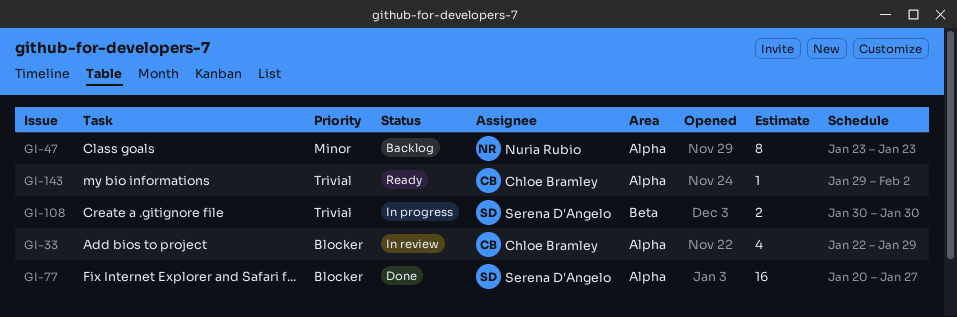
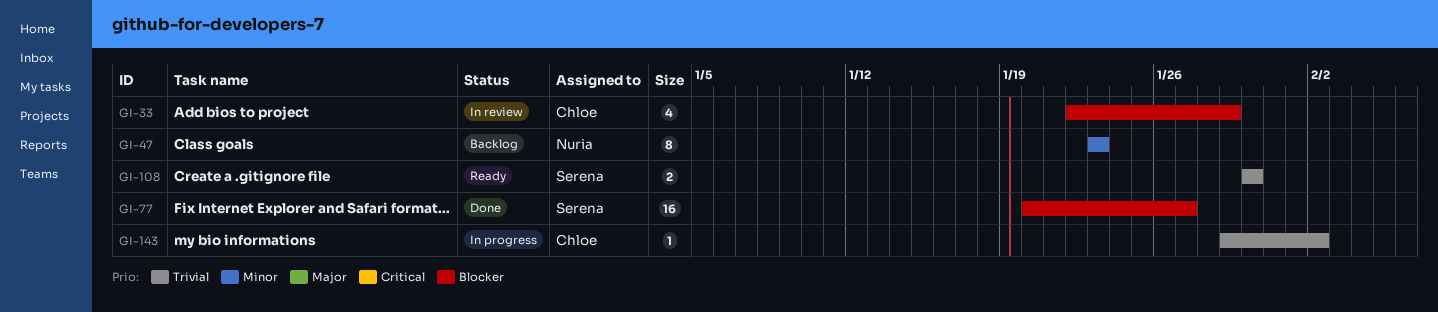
GI-108, status: In progress -> Ready
GI-143, status: Ready -> In progress

